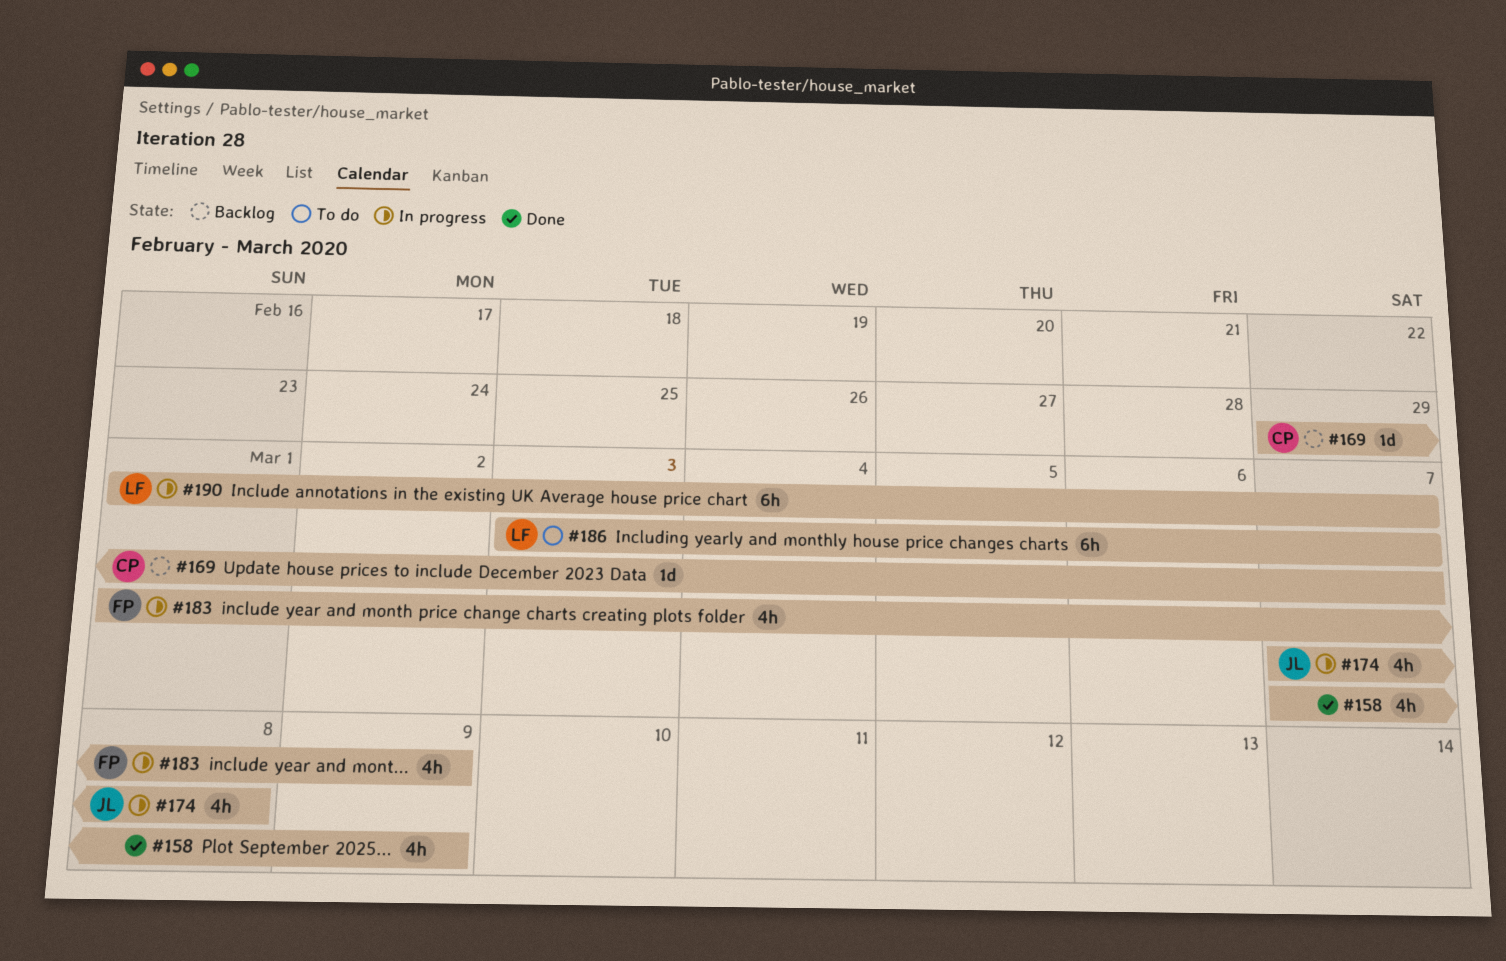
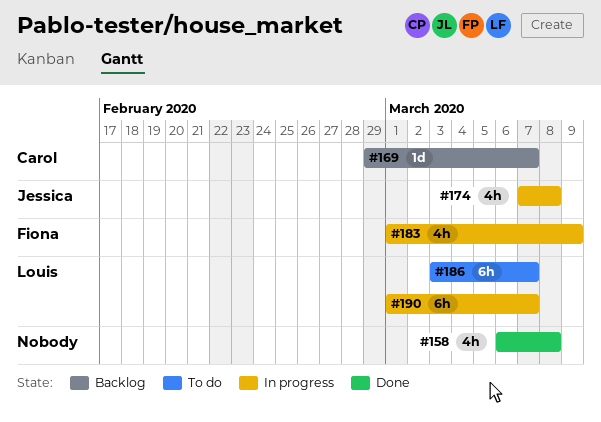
#158, start: Mar 7 -> Mar 6
#158, due: Mar 9 -> Mar 8

